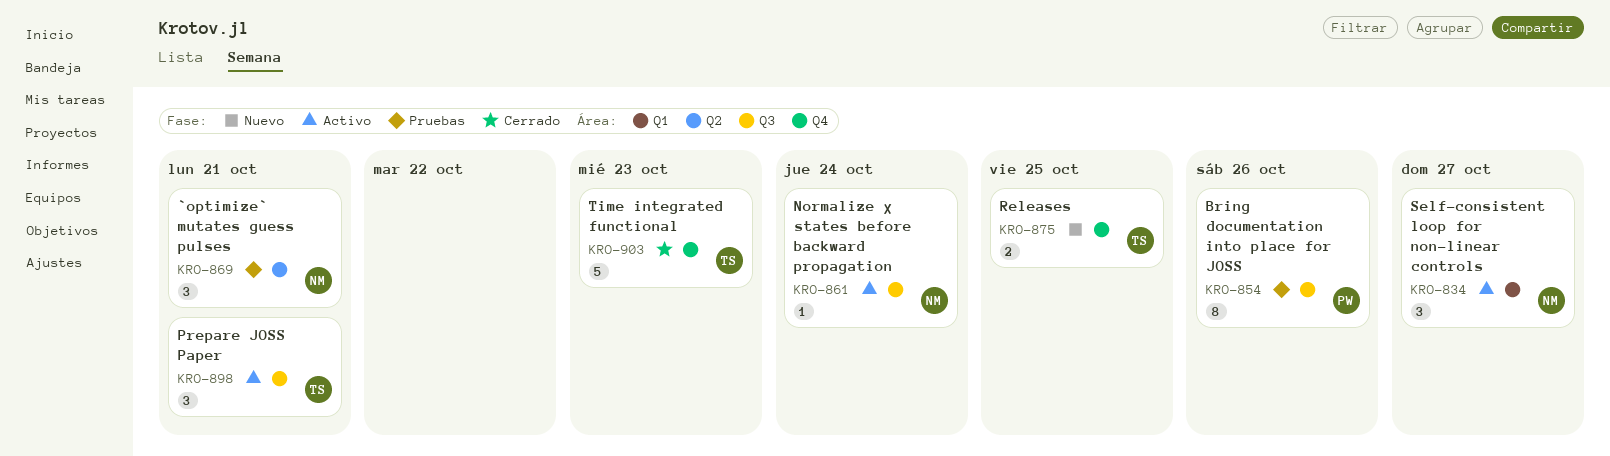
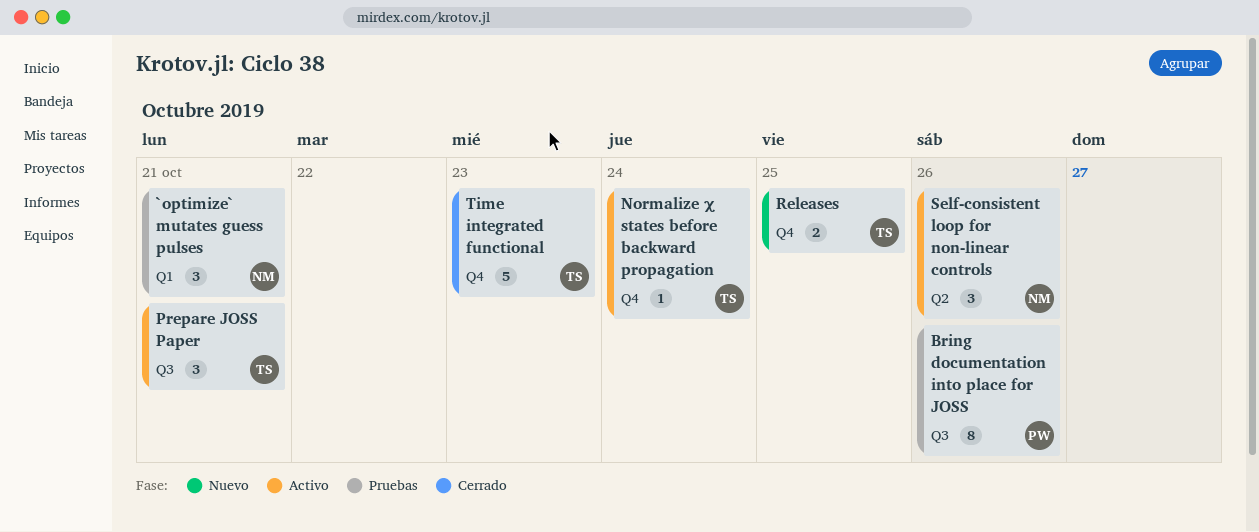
`optimize` mutates guess pulses, label: Q2 -> Q1
Normalize χ states before backward propagation, owner: NM -> TS
Normalize χ states before backward propagation, label: Q3 -> Q4
Self-consistent loop for non-linear controls, label: Q1 -> Q2
Self-consistent loop for non-linear controls, due: Oct 27 -> Oct 26

